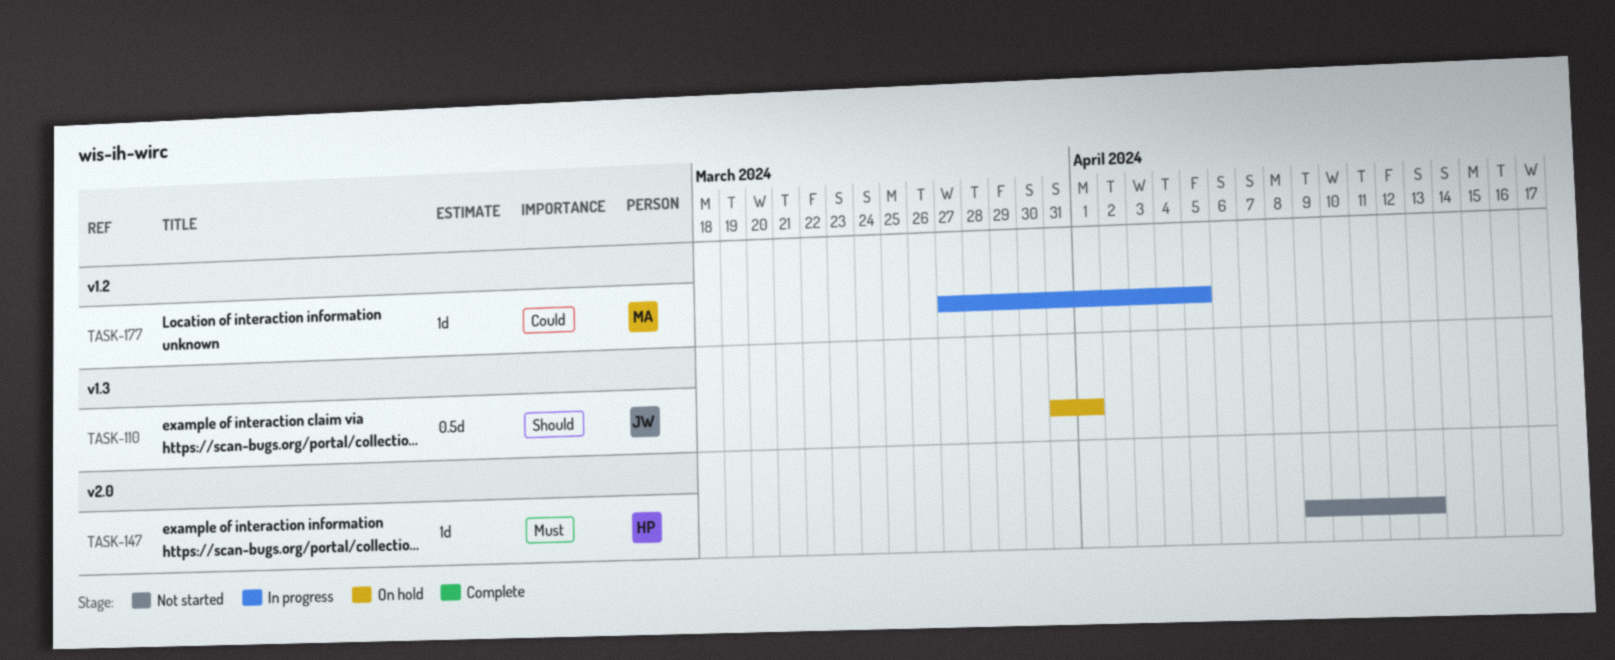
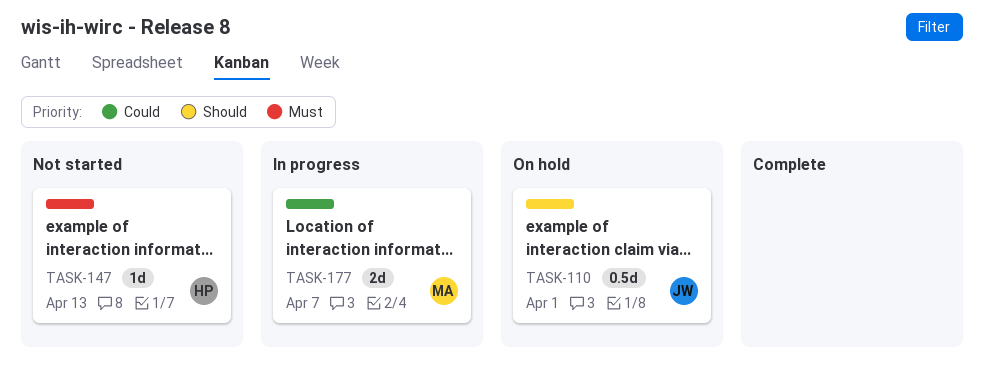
TASK-177, estimate: 1d -> 2d
TASK-177, due: Apr 5 -> Apr 7

